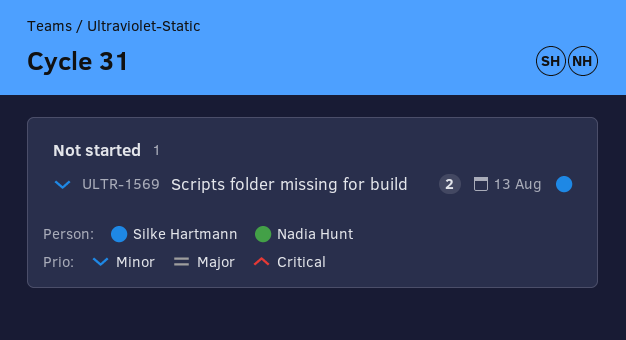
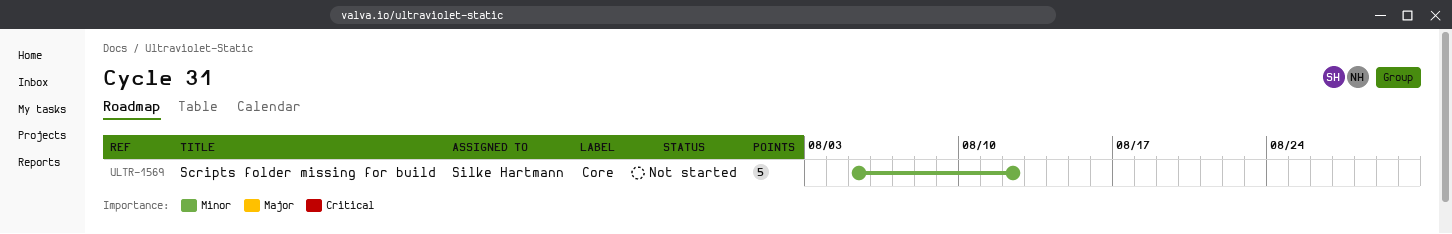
ULTR-1569, estimate: 2 -> 5
ULTR-1569, due: Aug 13 -> Aug 12

